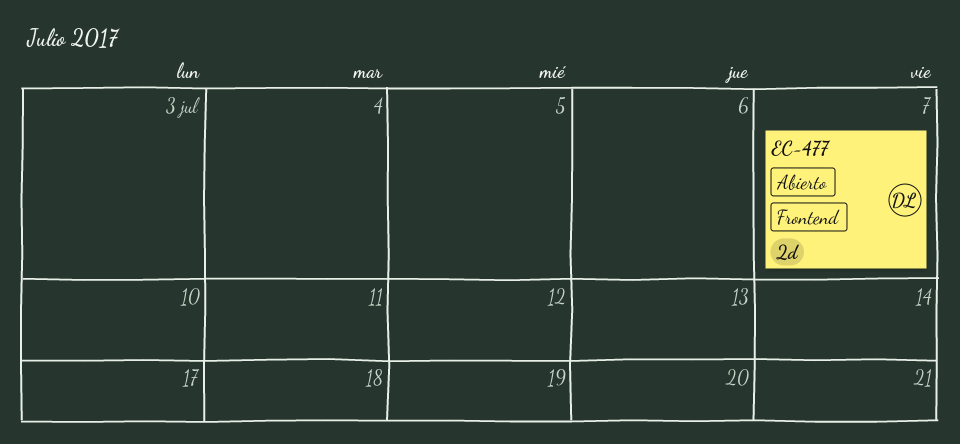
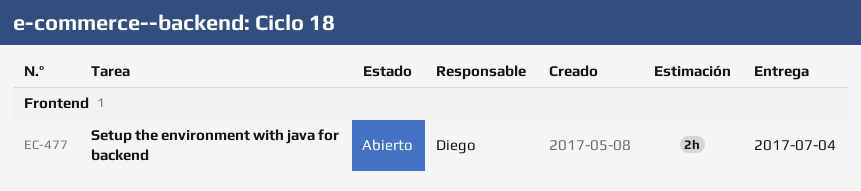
EC-477, estimate: 2d -> 2h
EC-477, due: Jul 7 -> Jul 4

